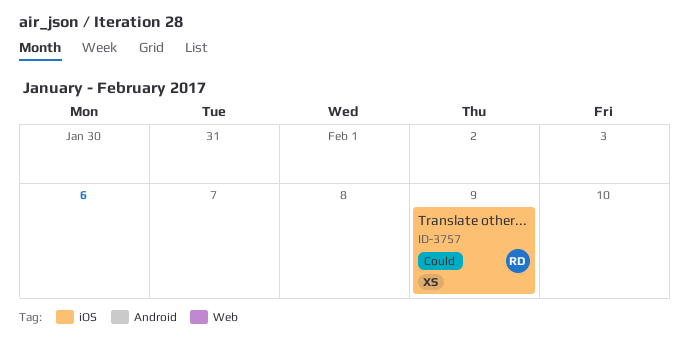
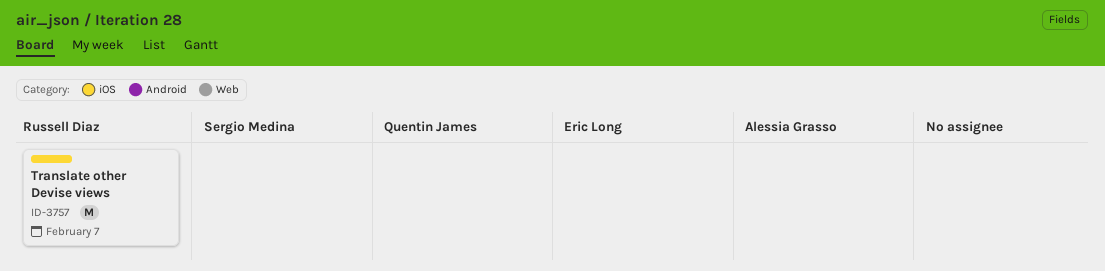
ID-3757, estimate: XS -> M
ID-3757, due: Feb 9 -> Feb 7

